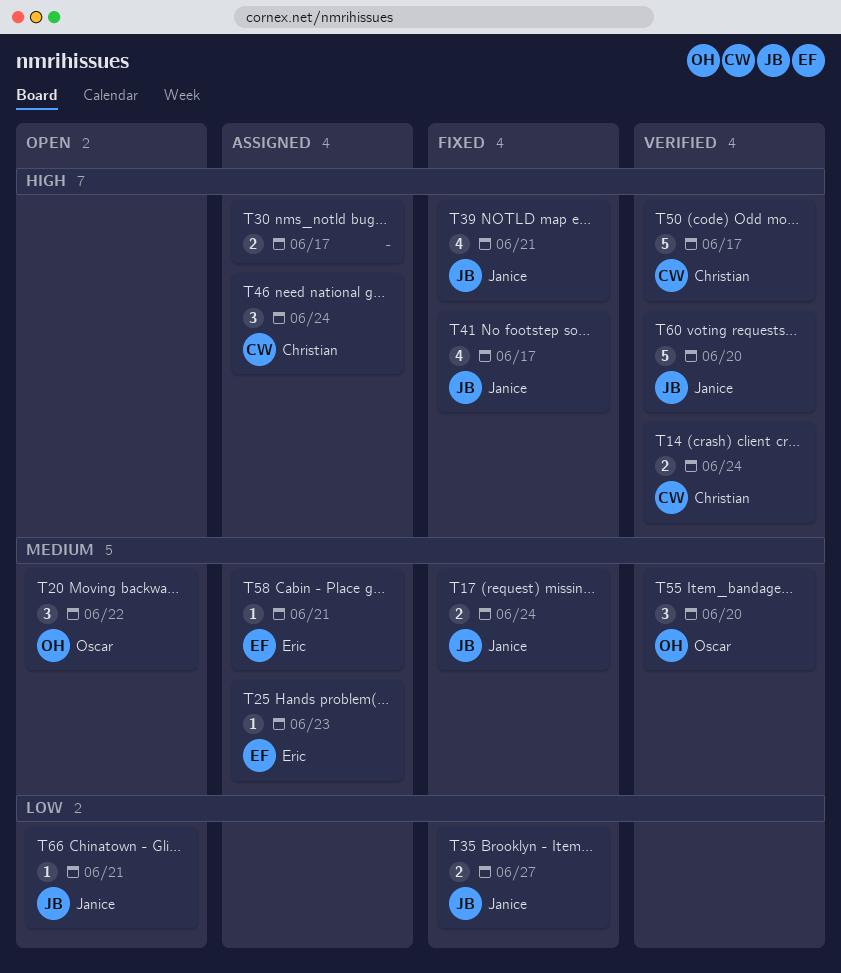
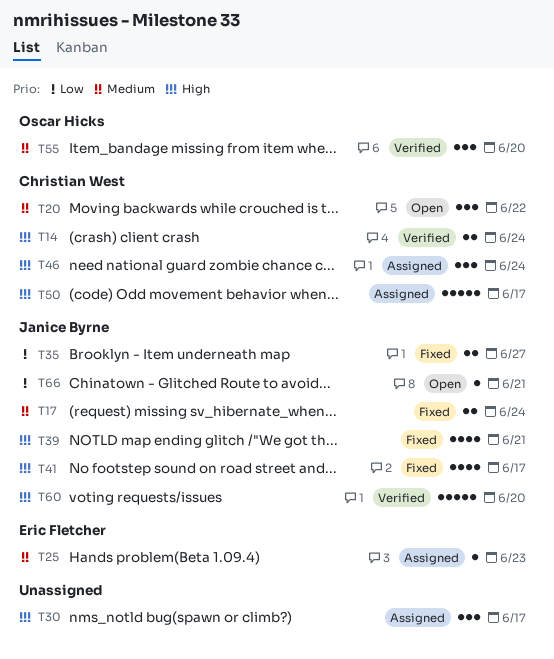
T20, owner: Oscar Hicks -> Christian West
T30, estimate: 2 -> 3
T50, status: Verified -> Assigned
T58: present -> none

